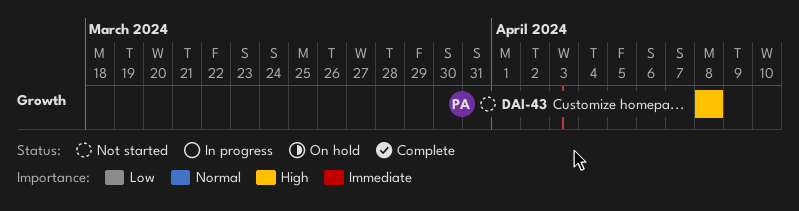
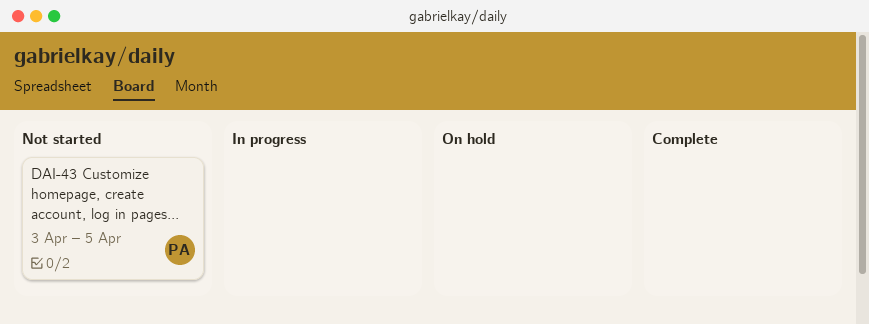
DAI-43, start: Apr 8 -> Apr 3
DAI-43, due: Apr 8 -> Apr 5

